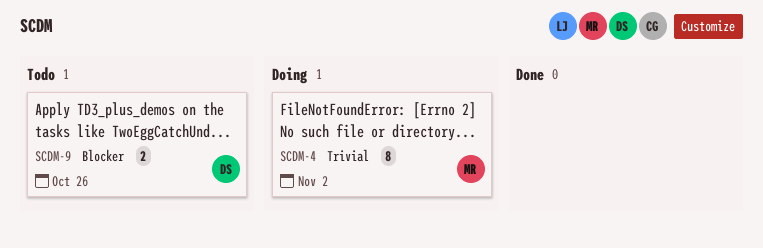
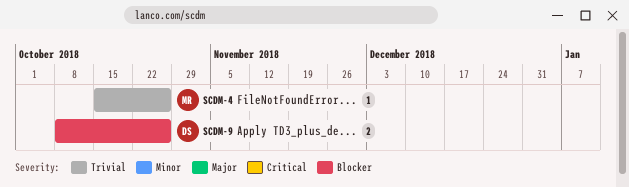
SCDM-4, estimate: 8 -> 1
SCDM-4, due: Nov 2 -> Oct 26

